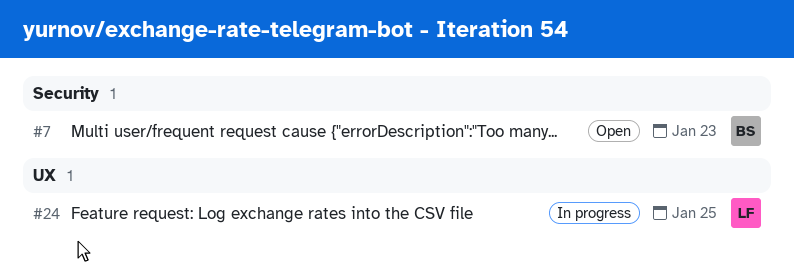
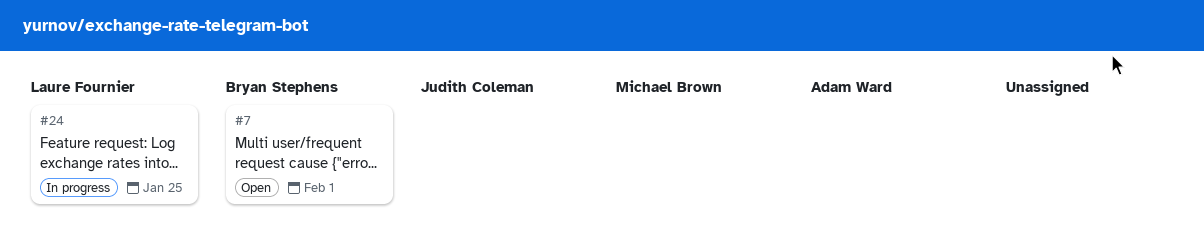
#7, due: Jan 23 -> Feb 1

